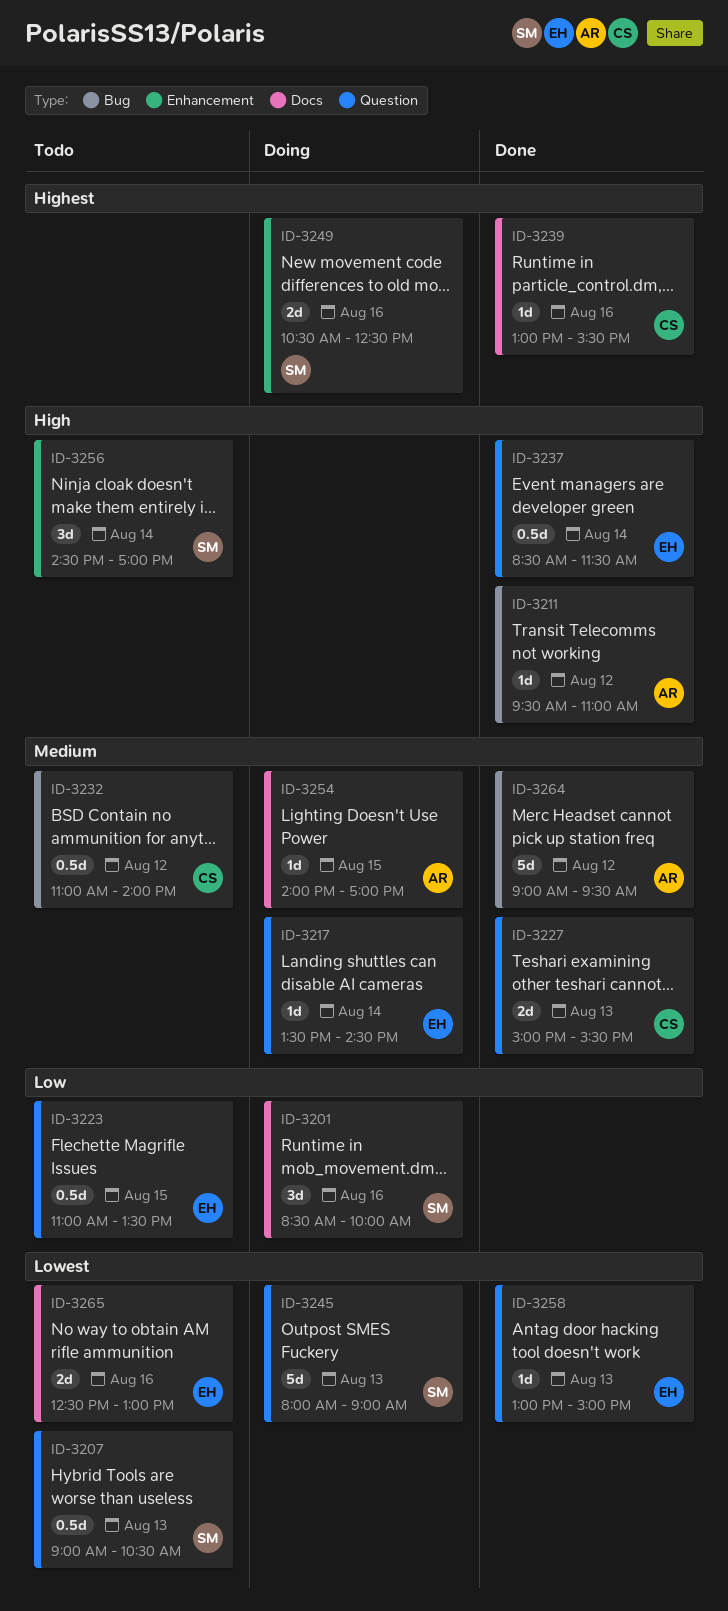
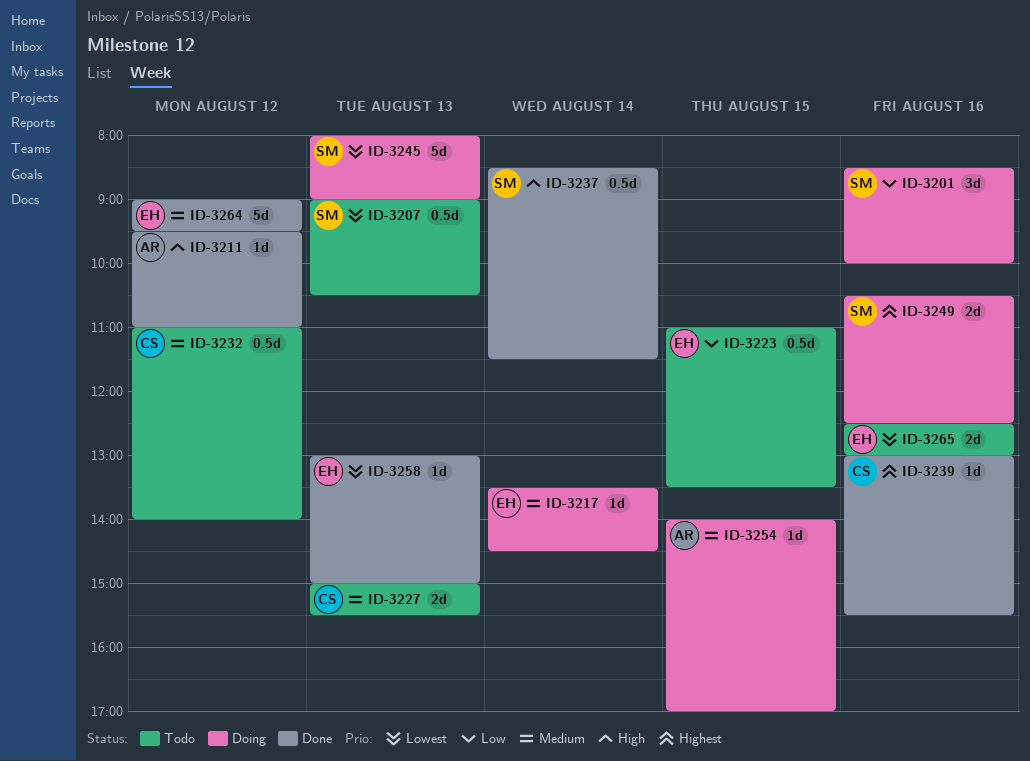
ID-3227, status: Done -> Todo
ID-3237, owner: EH -> SM
ID-3256: present -> none
ID-3264, owner: AR -> EH

